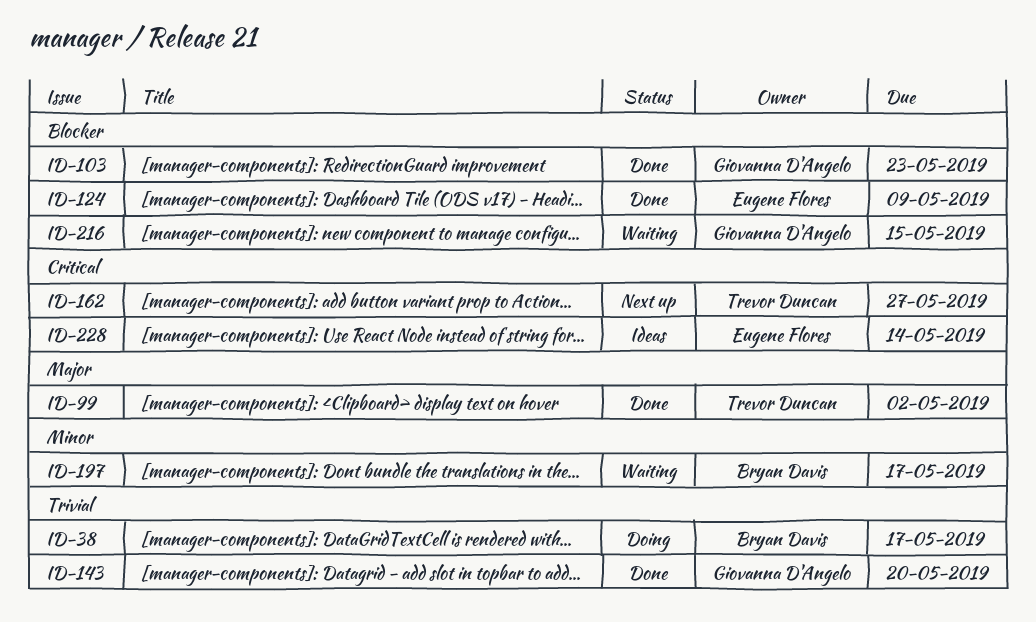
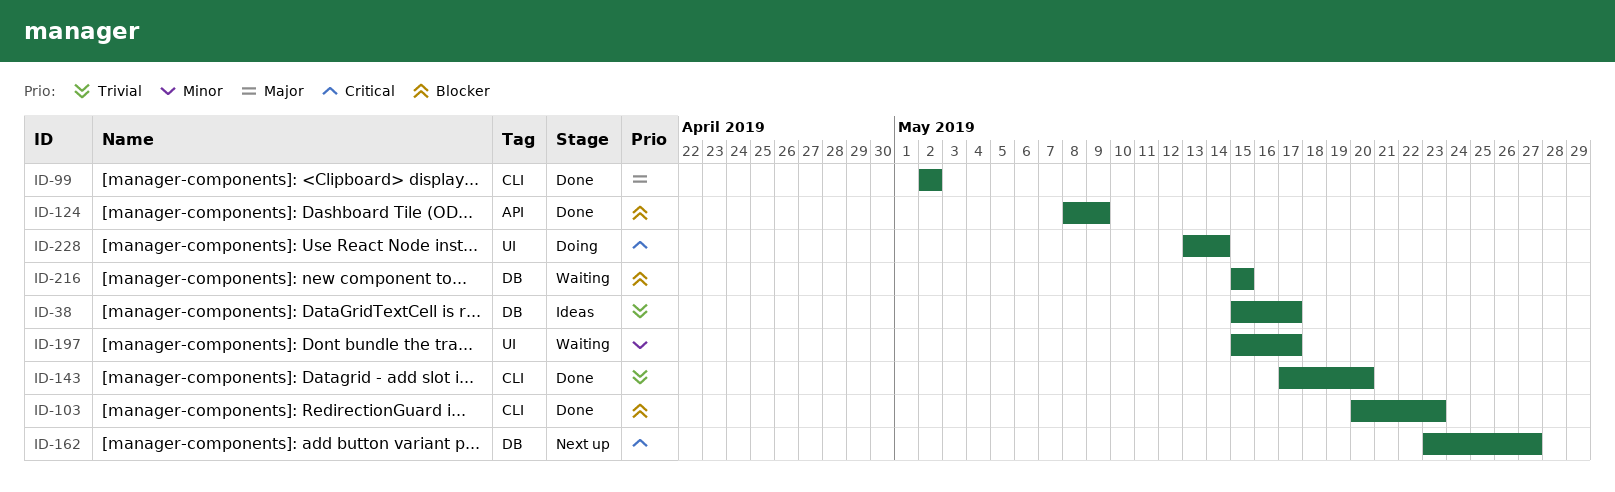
ID-38, status: Doing -> Ideas
ID-228, status: Ideas -> Doing

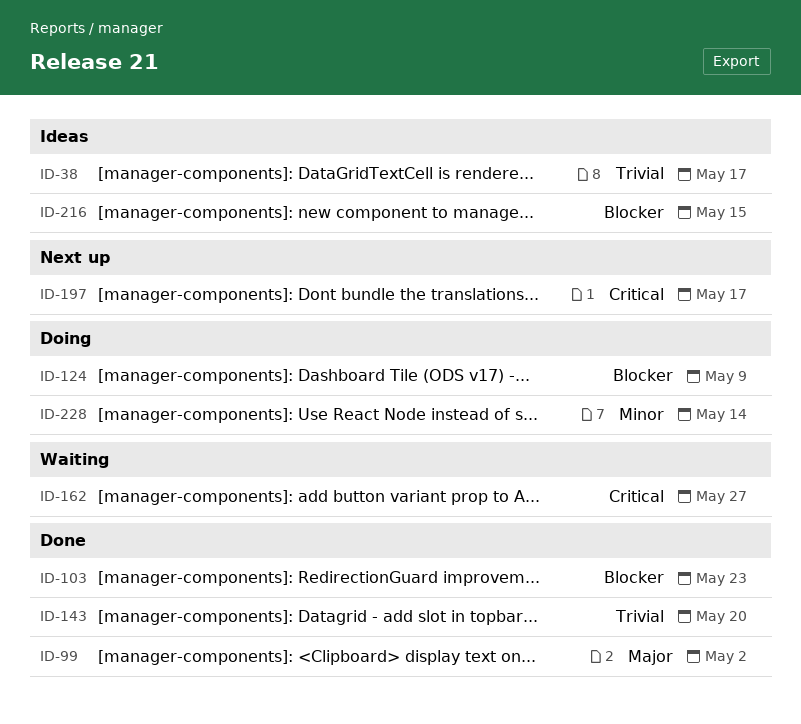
ID-124, status: Done -> Doing
ID-162, status: Next up -> Waiting
ID-197, status: Waiting -> Next up
ID-197, priority: Minor -> Critical
ID-216, status: Waiting -> Ideas
ID-228, priority: Critical -> Minor

